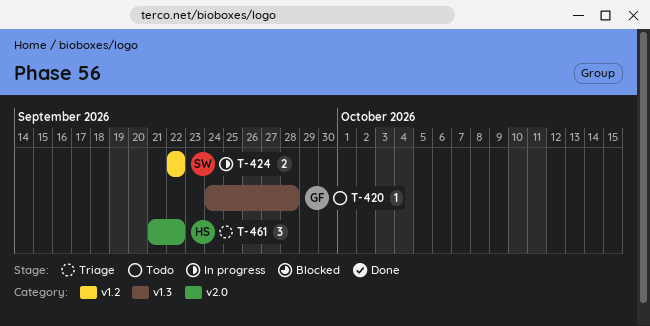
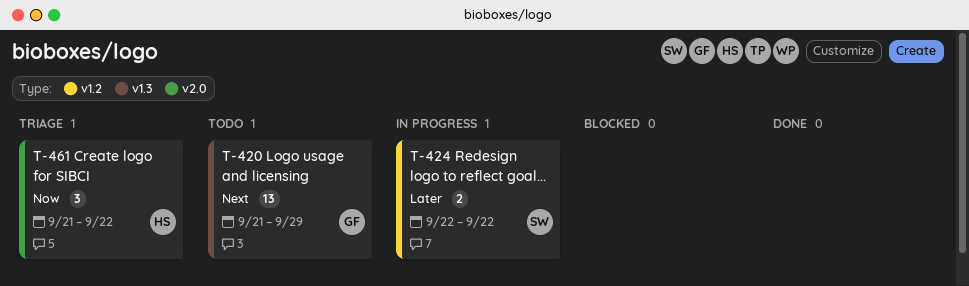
T-420, estimate: 1 -> 13
T-420, start: Sep 24 -> Sep 21
T-420, due: Sep 28 -> Sep 29

